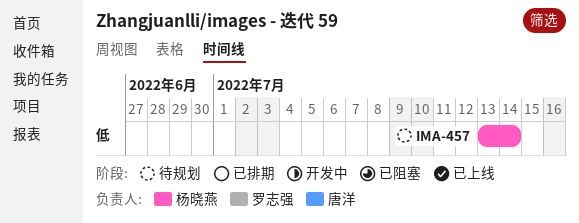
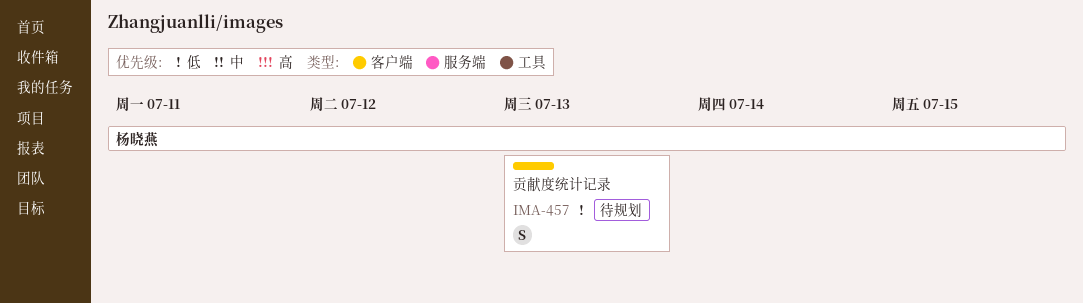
IMA-457, due: Jul 14 -> Jul 13

